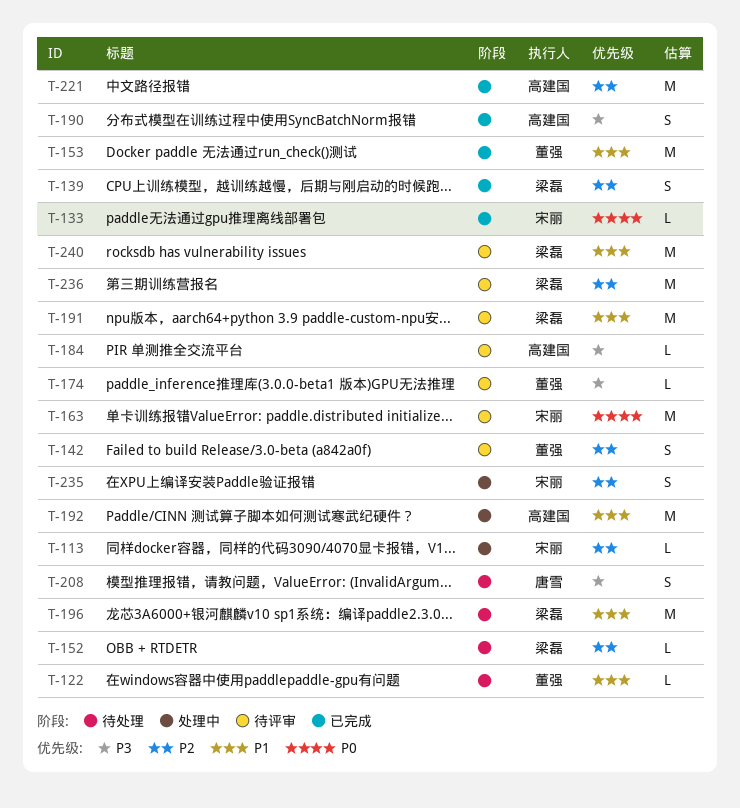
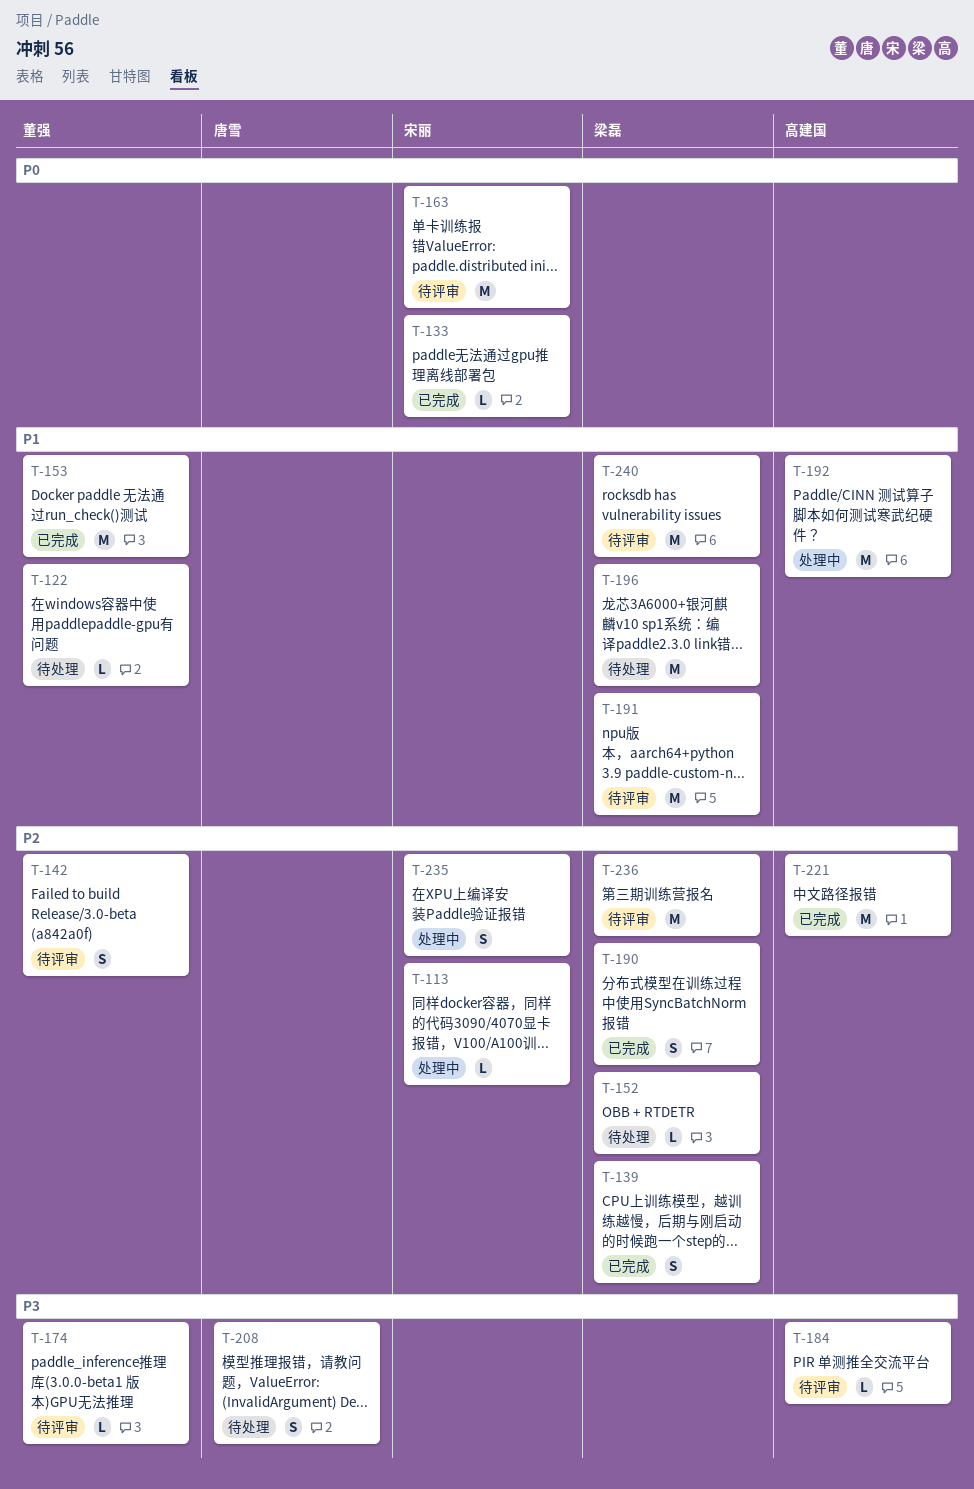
T-190, owner: 高建国 -> 梁磊
T-190, priority: P3 -> P2

